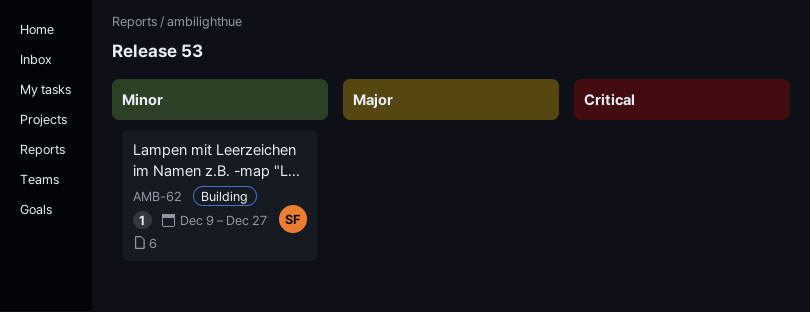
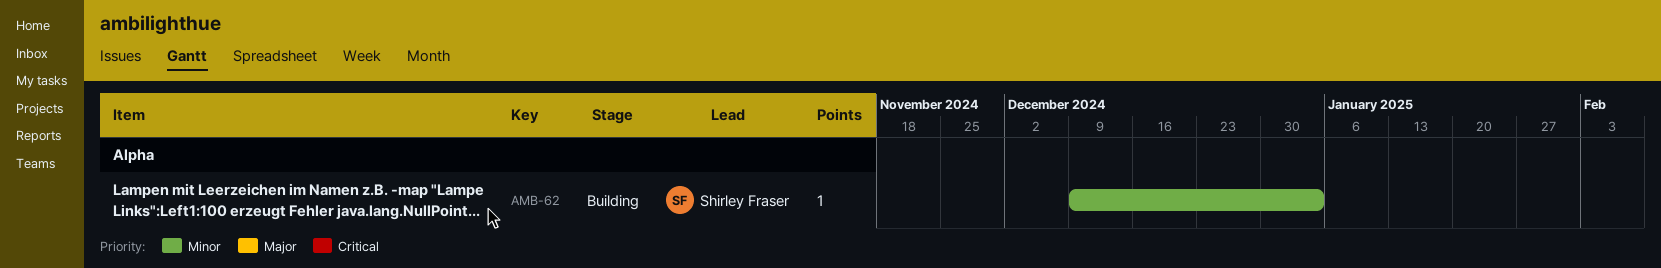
AMB-62, due: Dec 27 -> Jan 3

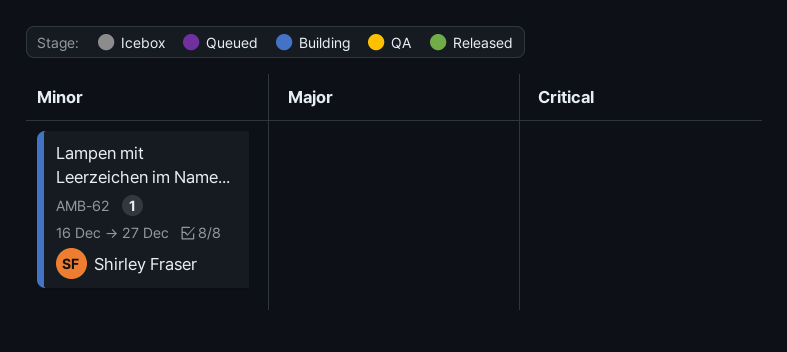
AMB-62, start: Dec 9 -> Dec 16
AMB-62, due: Jan 3 -> Dec 27

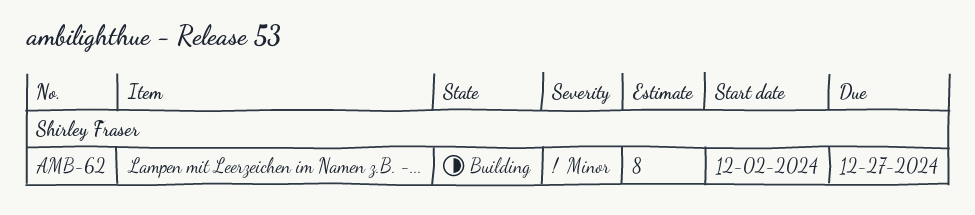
AMB-62, estimate: 1 -> 8
AMB-62, start: Dec 16 -> Dec 2

